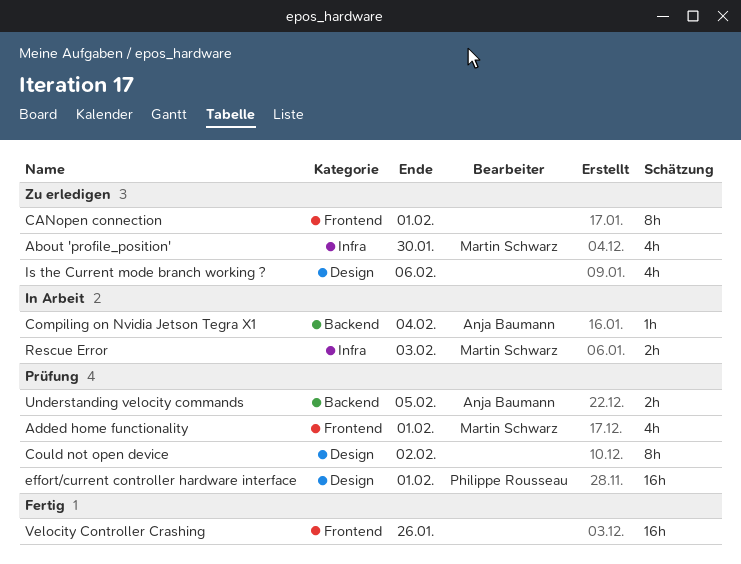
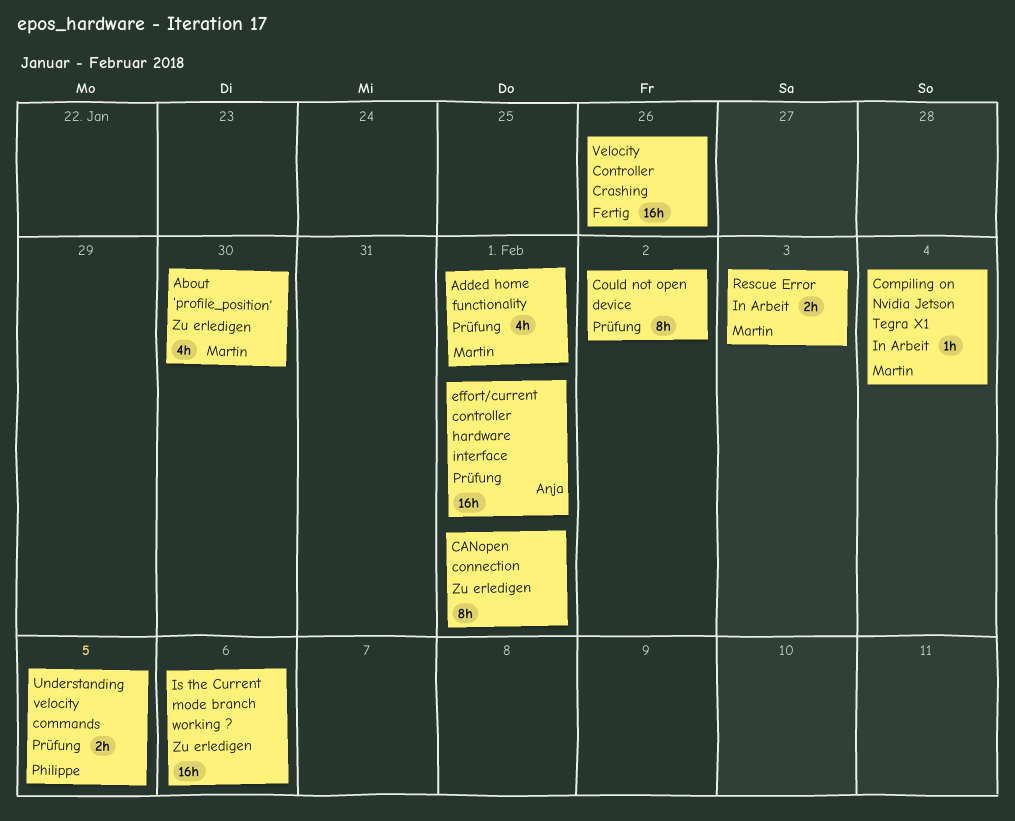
Compiling on Nvidia Jetson Tegra X1, owner: Anja Baumann -> Martin Schwarz
effort/current controller hardware interface, owner: Philippe Rousseau -> Anja Baumann
Is the Current mode branch working ?, estimate: 4h -> 16h
Understanding velocity commands, owner: Anja Baumann -> Philippe Rousseau

